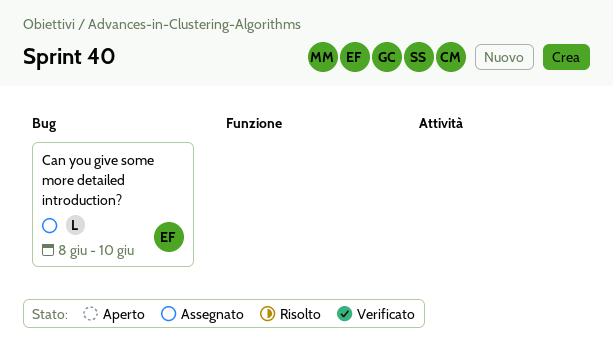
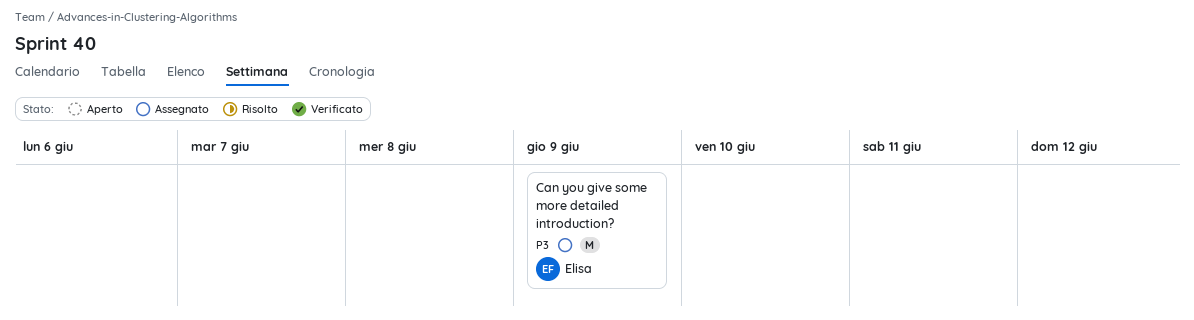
Can you give some more detailed introduction?, estimate: L -> M
Can you give some more detailed introduction?, due: Jun 10 -> Jun 9

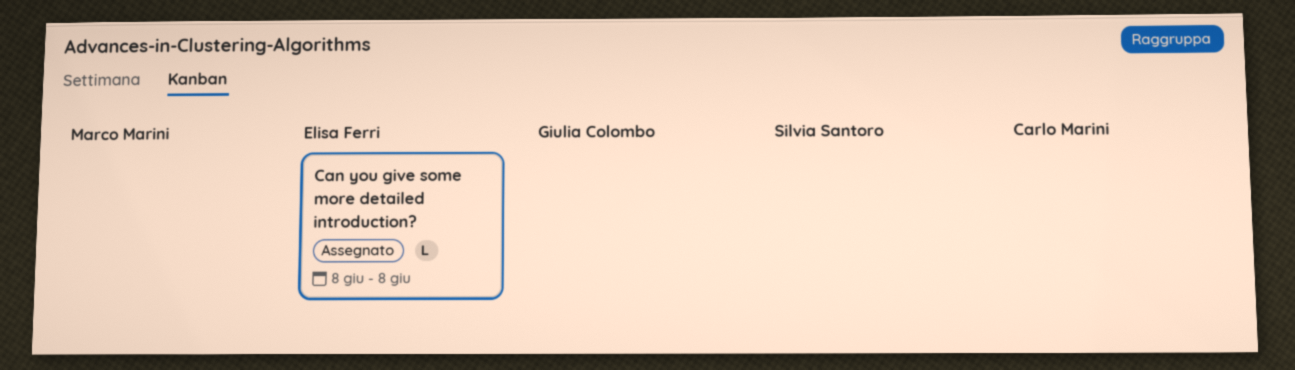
Can you give some more detailed introduction?, estimate: M -> L
Can you give some more detailed introduction?, due: Jun 9 -> Jun 8

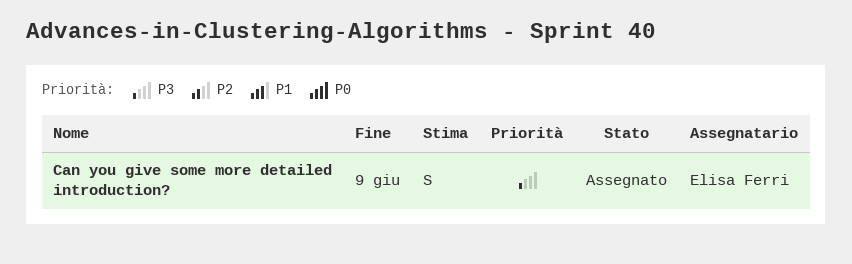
Can you give some more detailed introduction?, estimate: L -> S
Can you give some more detailed introduction?, due: Jun 8 -> Jun 9

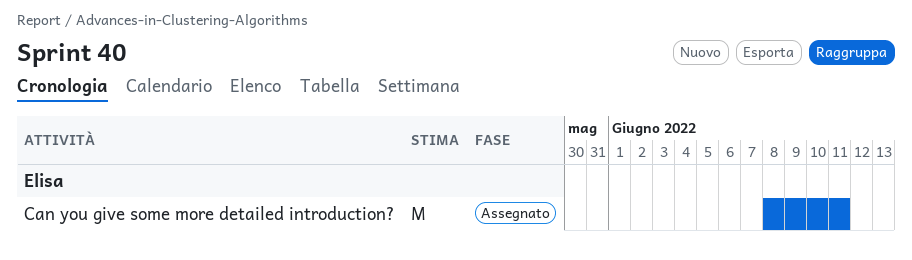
Can you give some more detailed introduction?, estimate: S -> M
Can you give some more detailed introduction?, due: Jun 9 -> Jun 11

